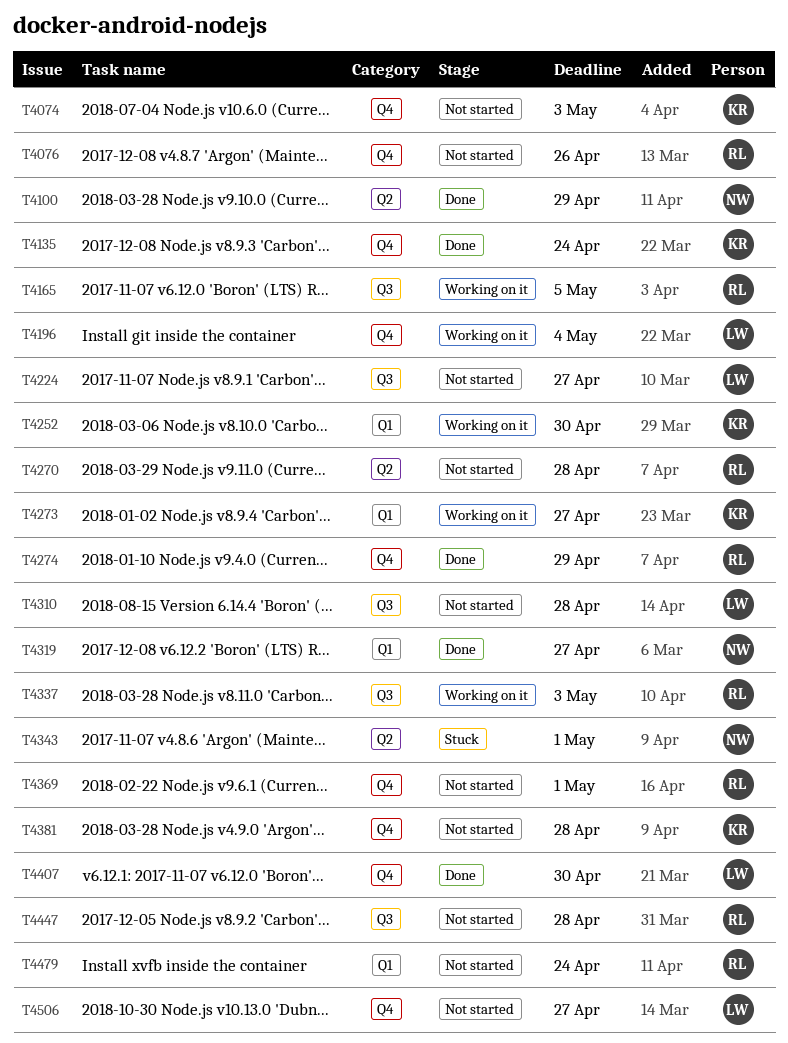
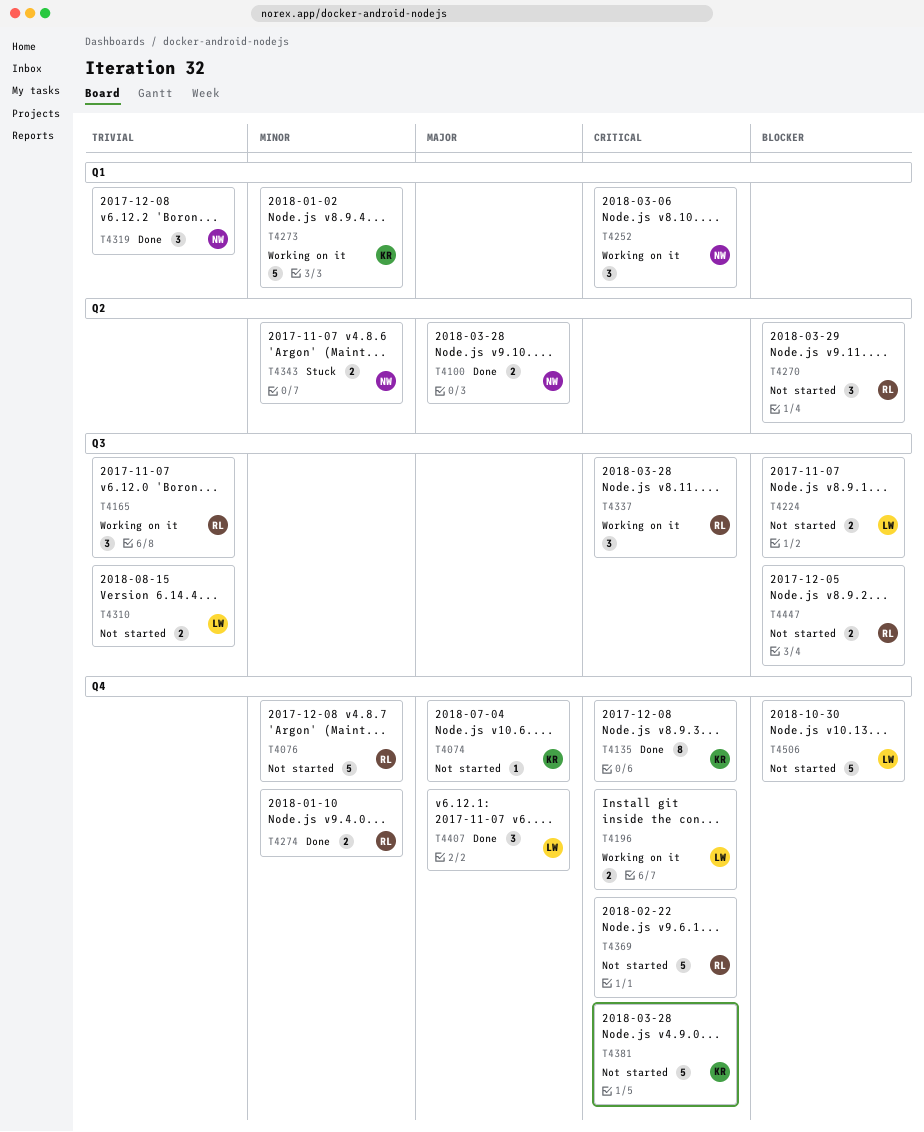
T4252, owner: KR -> NW
T4479: present -> none

